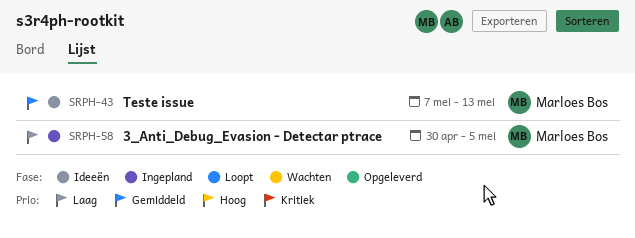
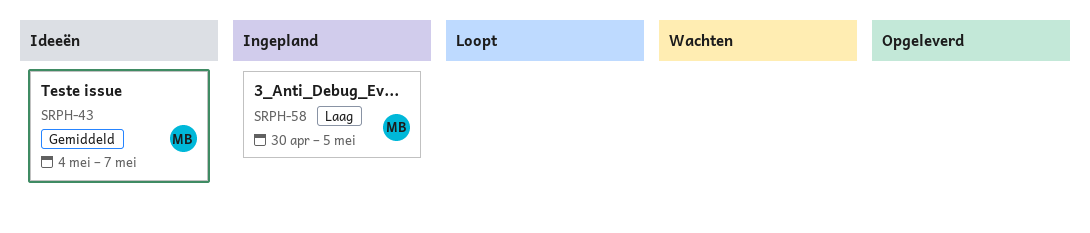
SRPH-43, start: May 7 -> May 4
SRPH-43, due: May 13 -> May 7

